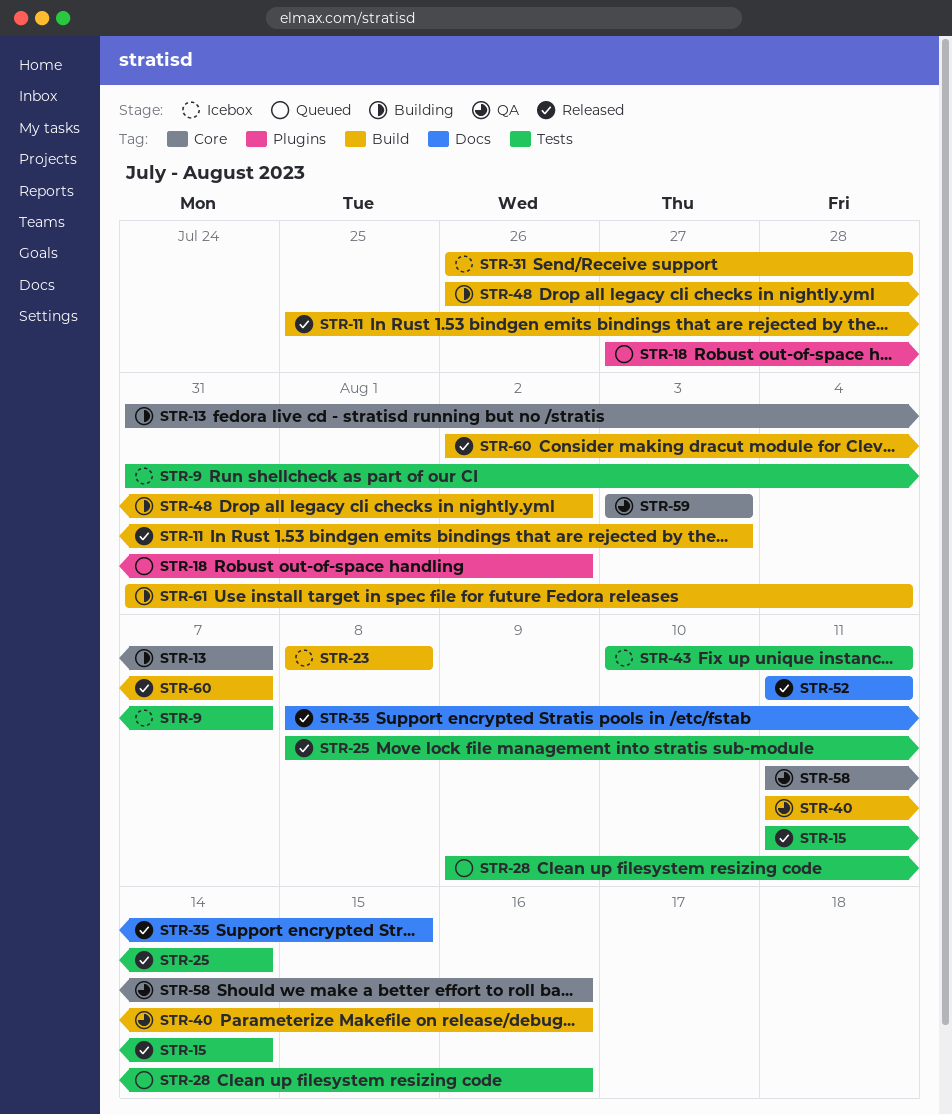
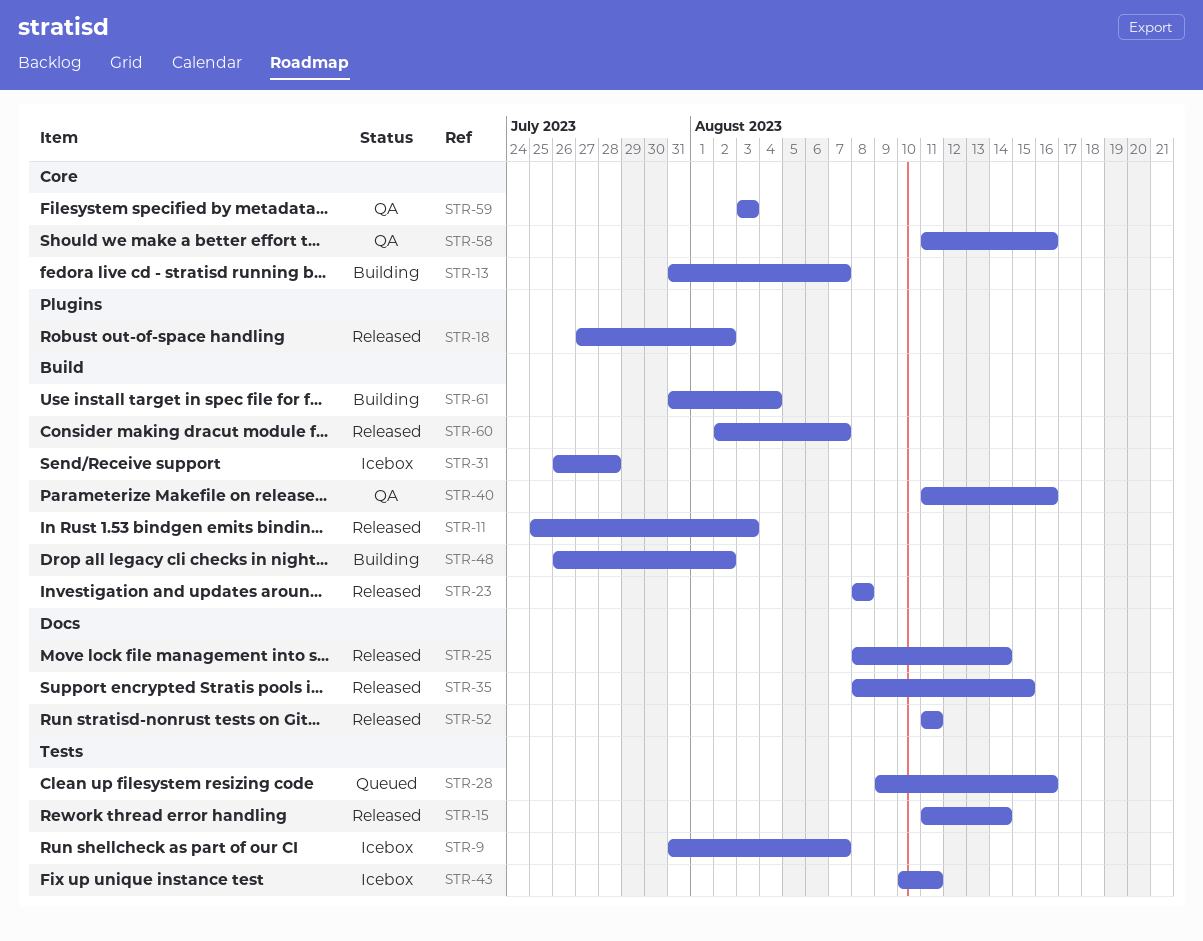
STR-18, status: Queued -> Released
STR-23, status: Icebox -> Released
STR-25, label: Tests -> Docs

